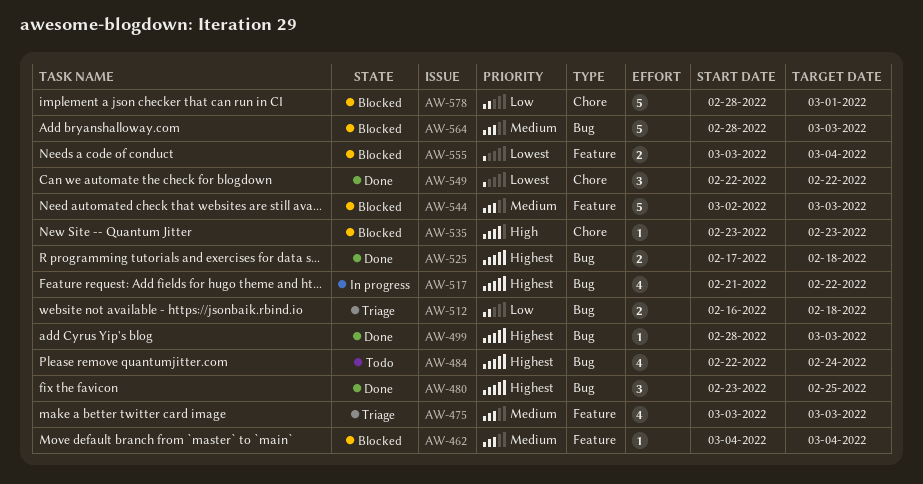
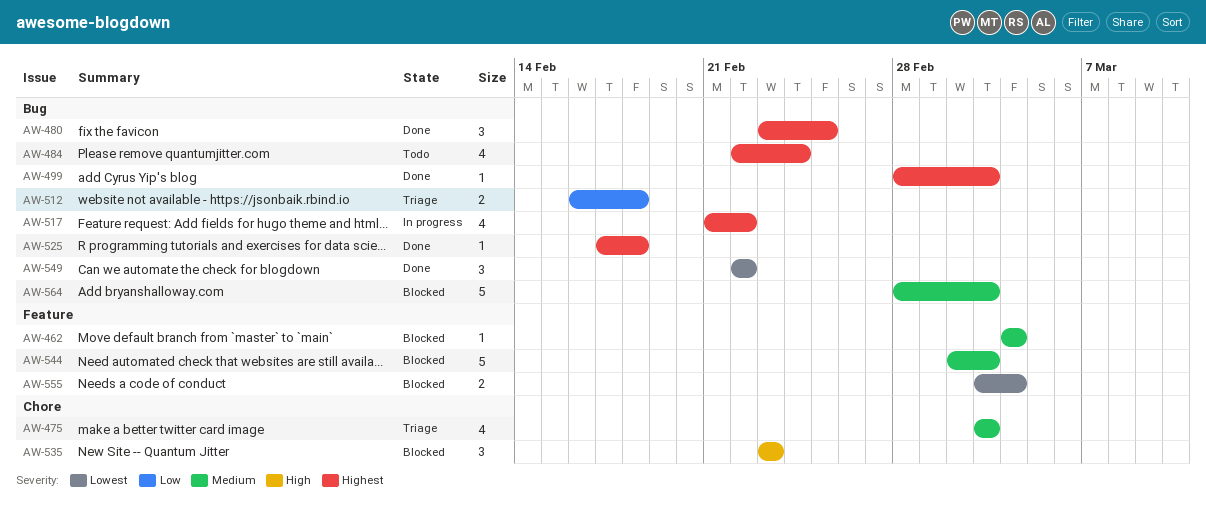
AW-475, label: Feature -> Chore
AW-525, estimate: 2 -> 1
AW-535, estimate: 1 -> 3
AW-549, label: Chore -> Bug
AW-578: present -> none

